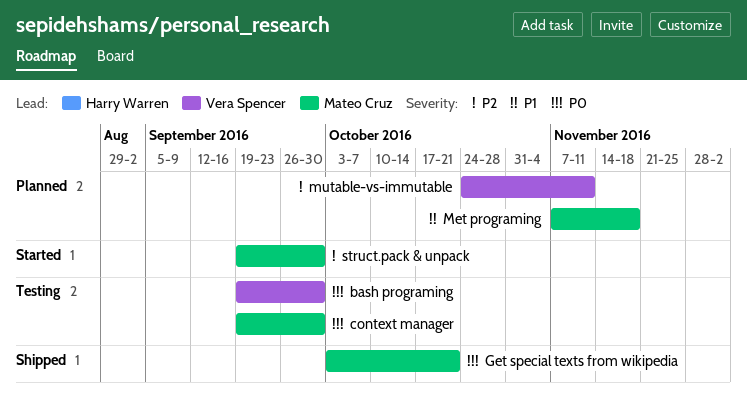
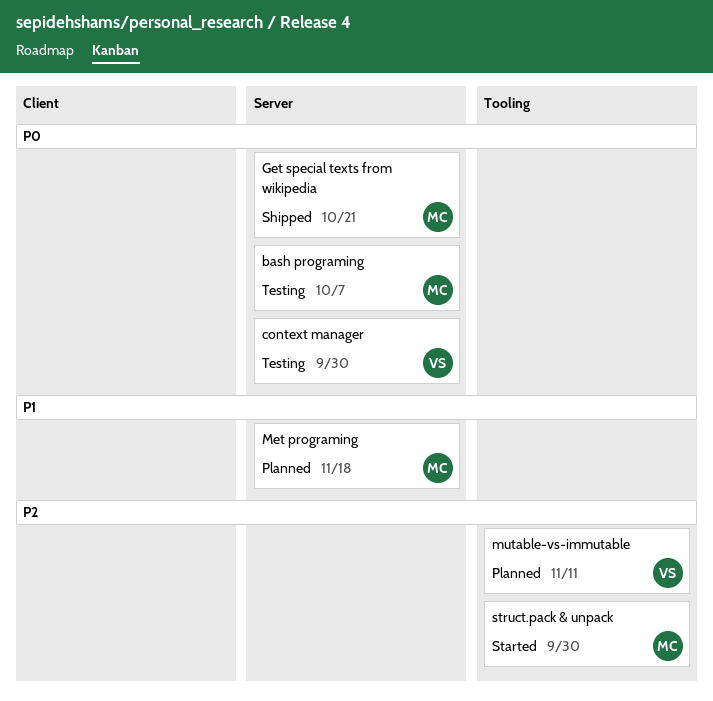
bash programing, owner: Vera Spencer -> Mateo Cruz
bash programing, due: Sep 30 -> Oct 7
context manager, owner: Mateo Cruz -> Vera Spencer

